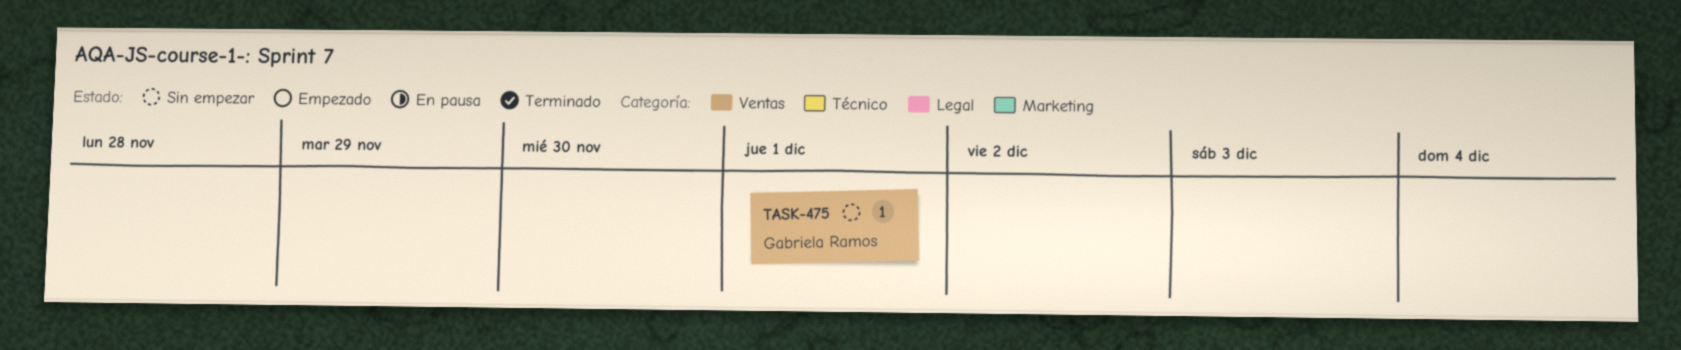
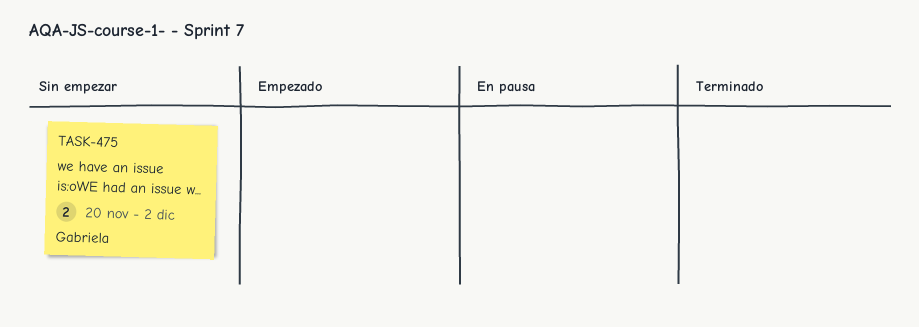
TASK-475, estimate: 1 -> 2
TASK-475, due: Dec 1 -> Dec 2

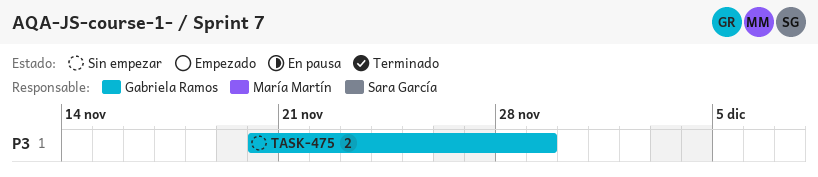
TASK-475, due: Dec 2 -> Nov 29

